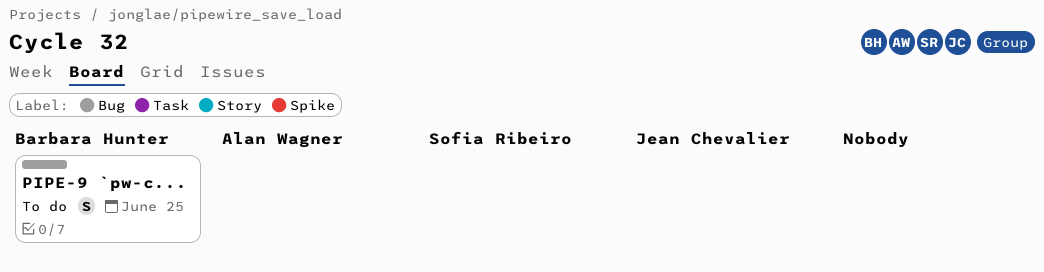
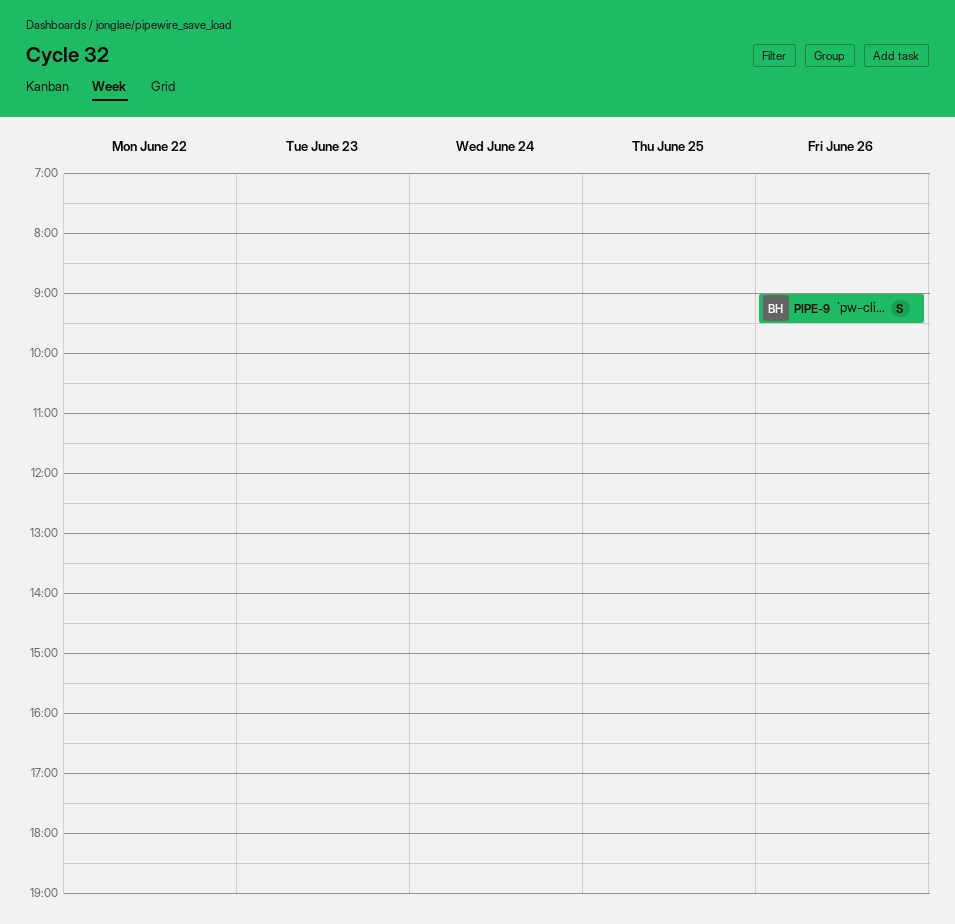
PIPE-9, day: Jun 25 -> Jun 26

